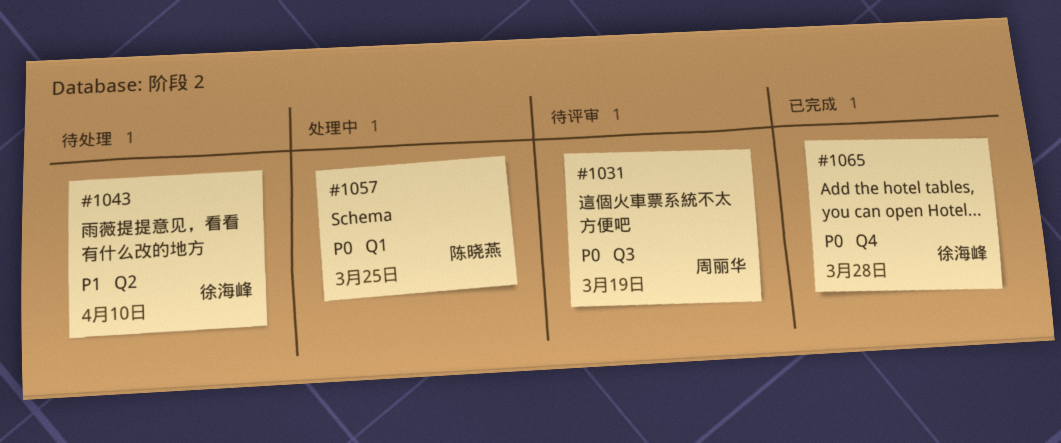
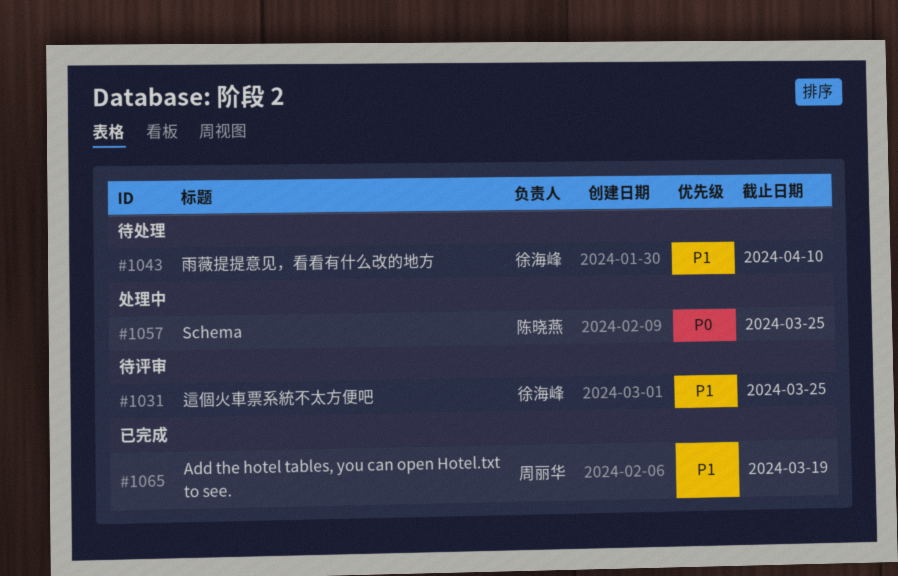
#1031, owner: 周丽华 -> 徐海峰
#1031, priority: P0 -> P1
#1031, due: Mar 19 -> Mar 25
#1065, owner: 徐海峰 -> 周丽华
#1065, priority: P0 -> P1
#1065, due: Mar 28 -> Mar 19

